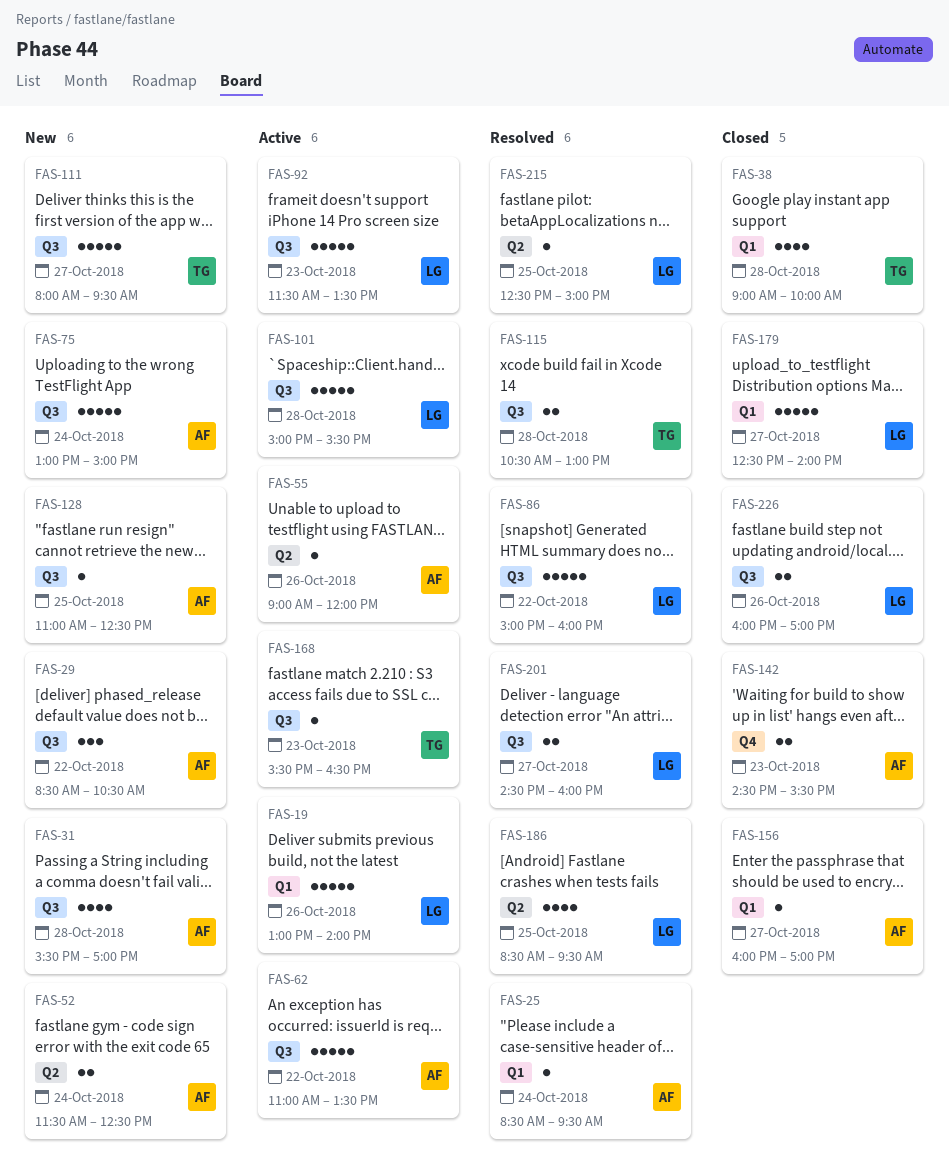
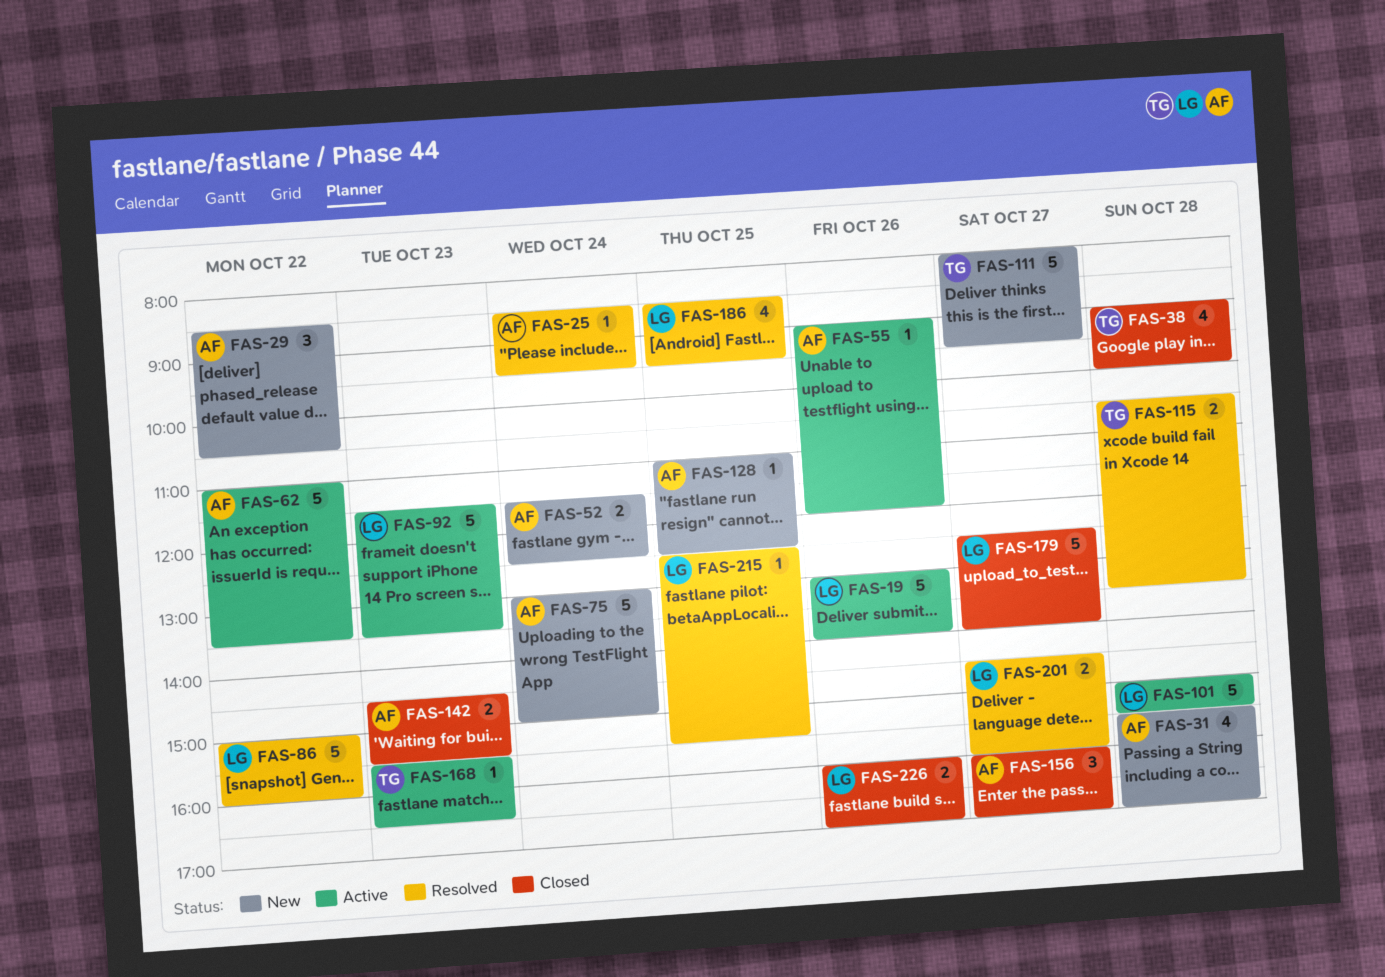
FAS-115, ends: 13:00 -> 13:30
FAS-156, estimate: 1 -> 3
FAS-215, ends: 15:00 -> 15:30

